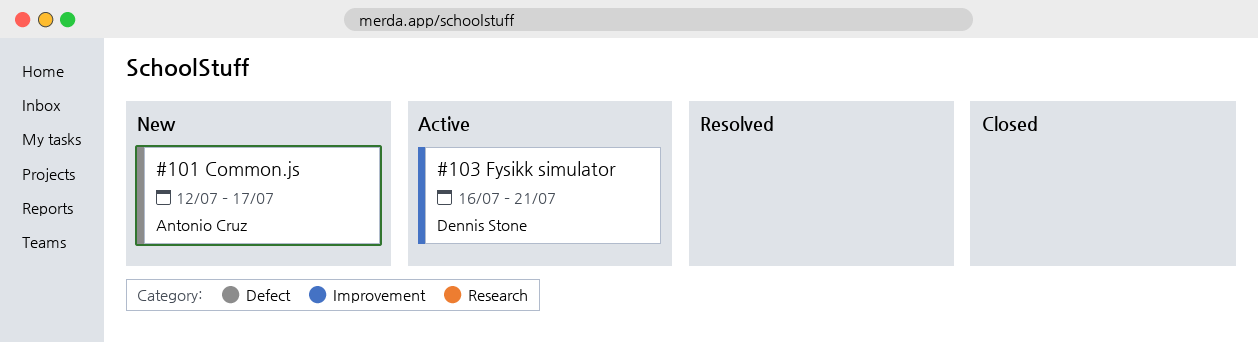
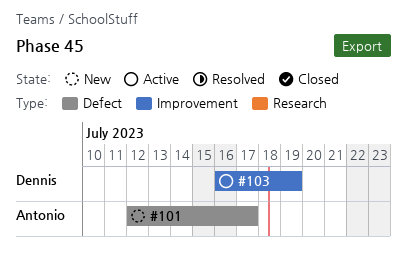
#103, due: Jul 21 -> Jul 19

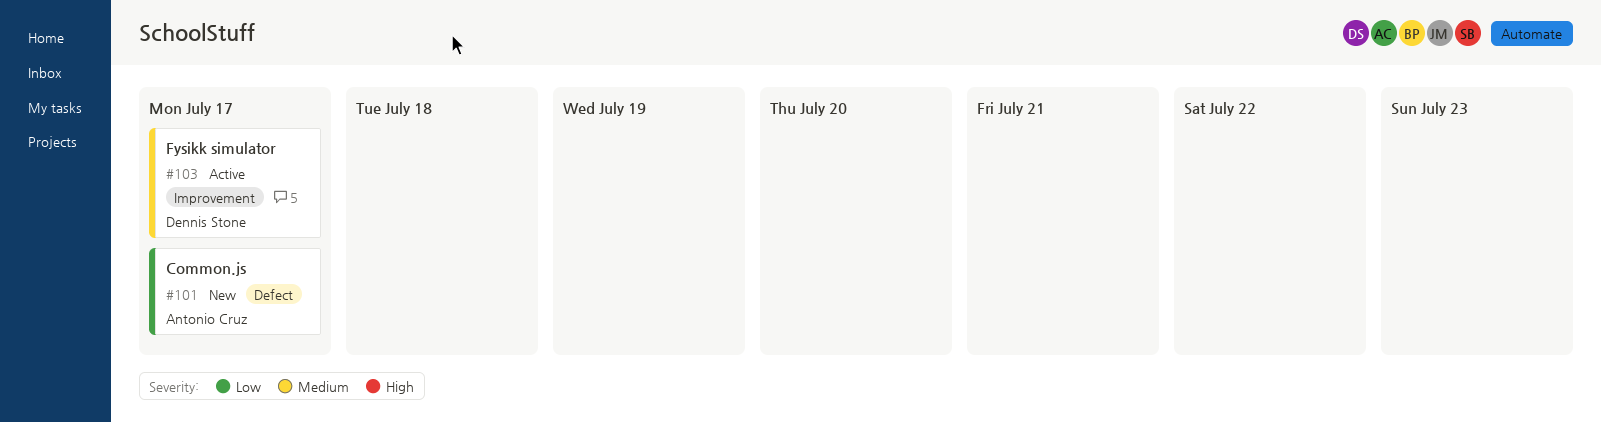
#103, due: Jul 19 -> Jul 17

